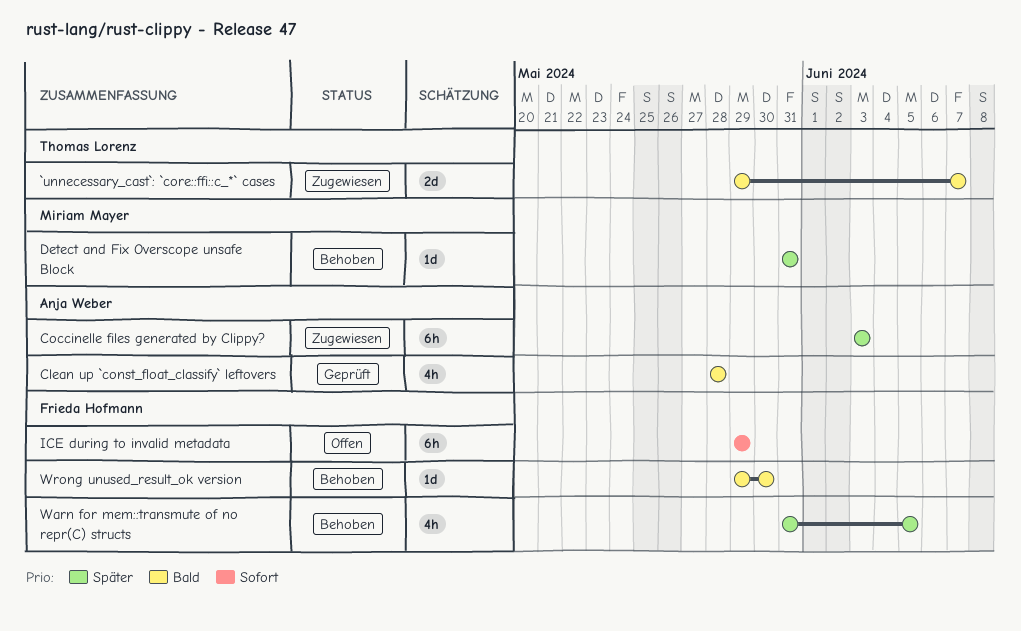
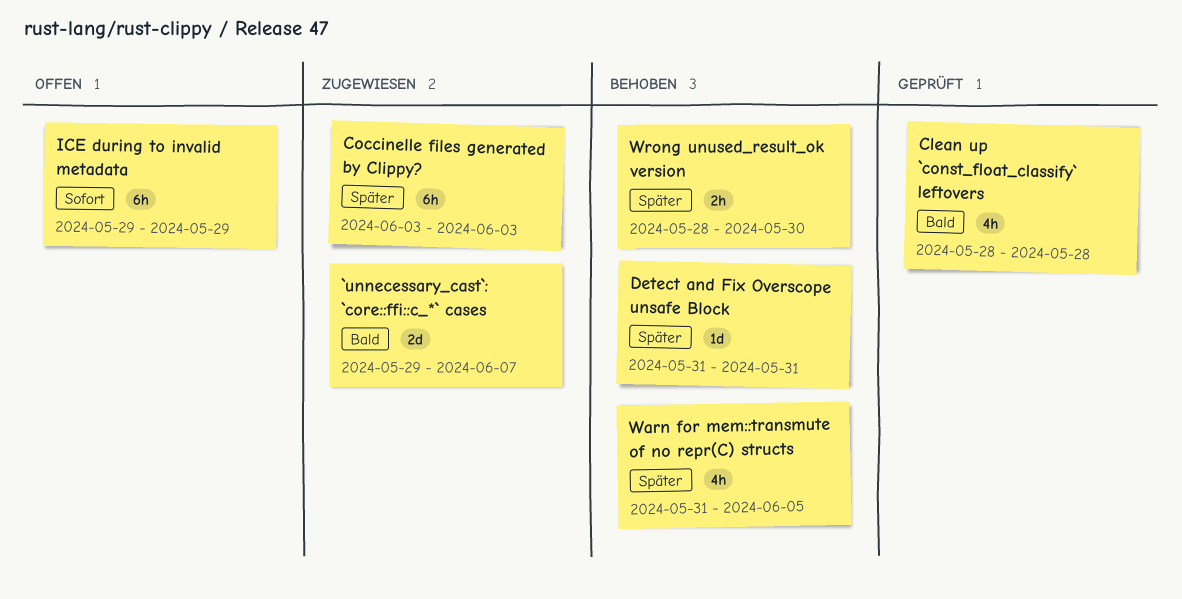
Wrong unused_result_ok version, priority: Bald -> Später
Wrong unused_result_ok version, estimate: 1d -> 2h
Wrong unused_result_ok version, start: May 29 -> May 28

